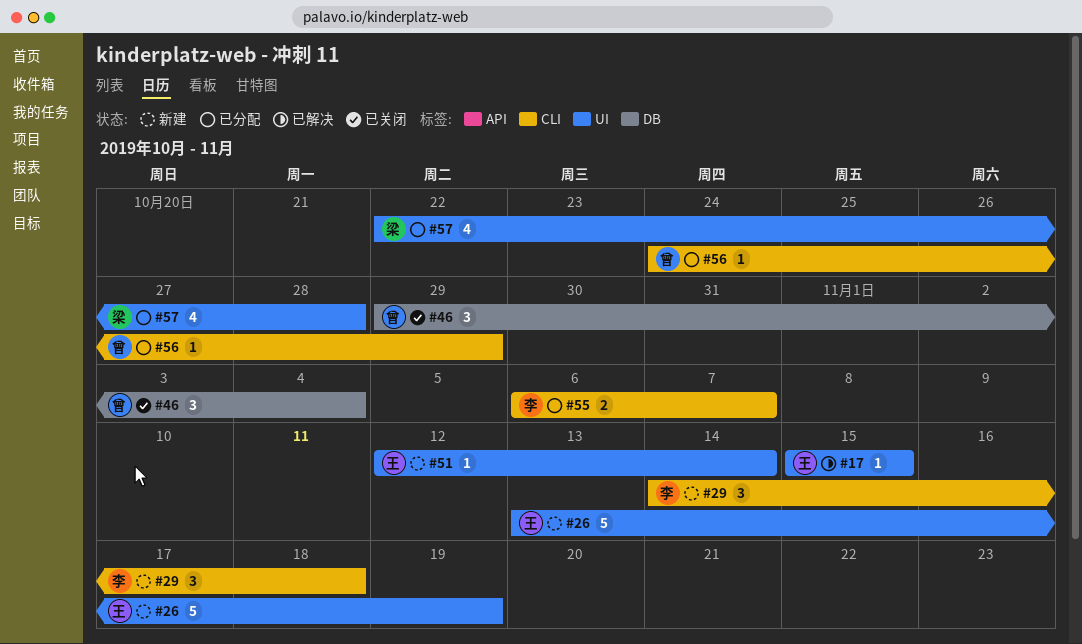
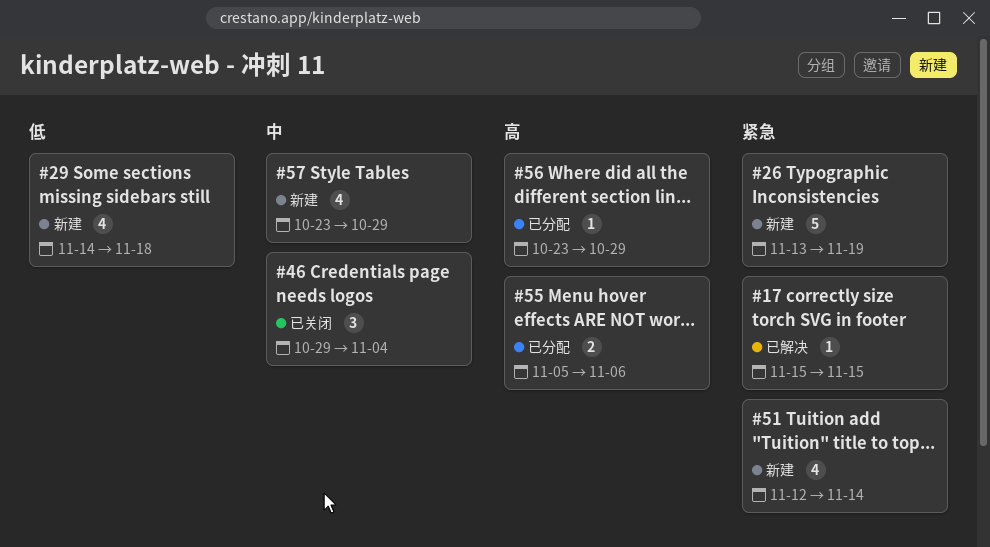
#29, estimate: 3 -> 4
#51, estimate: 1 -> 4
#55, start: Nov 6 -> Nov 5
#55, due: Nov 7 -> Nov 6
#56, start: Oct 24 -> Oct 23
#57, status: 已分配 -> 新建
#57, start: Oct 22 -> Oct 23
#57, due: Oct 28 -> Oct 29

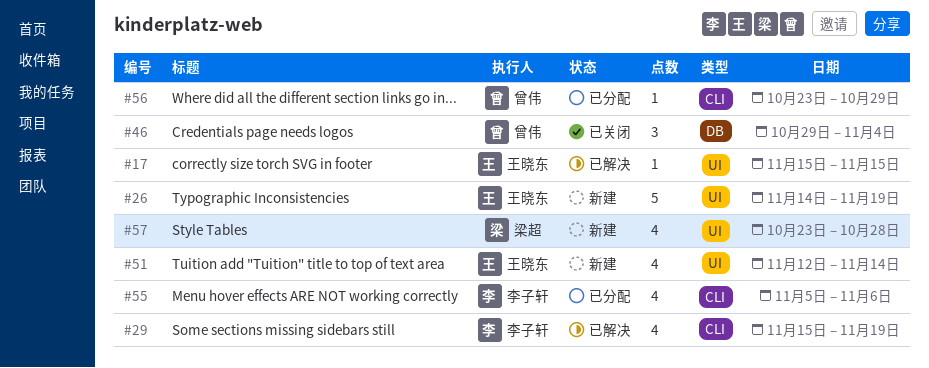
#26, start: Nov 13 -> Nov 14
#29, status: 新建 -> 已解决
#29, start: Nov 14 -> Nov 15
#29, due: Nov 18 -> Nov 19
#55, estimate: 2 -> 4
#57, due: Oct 29 -> Oct 28

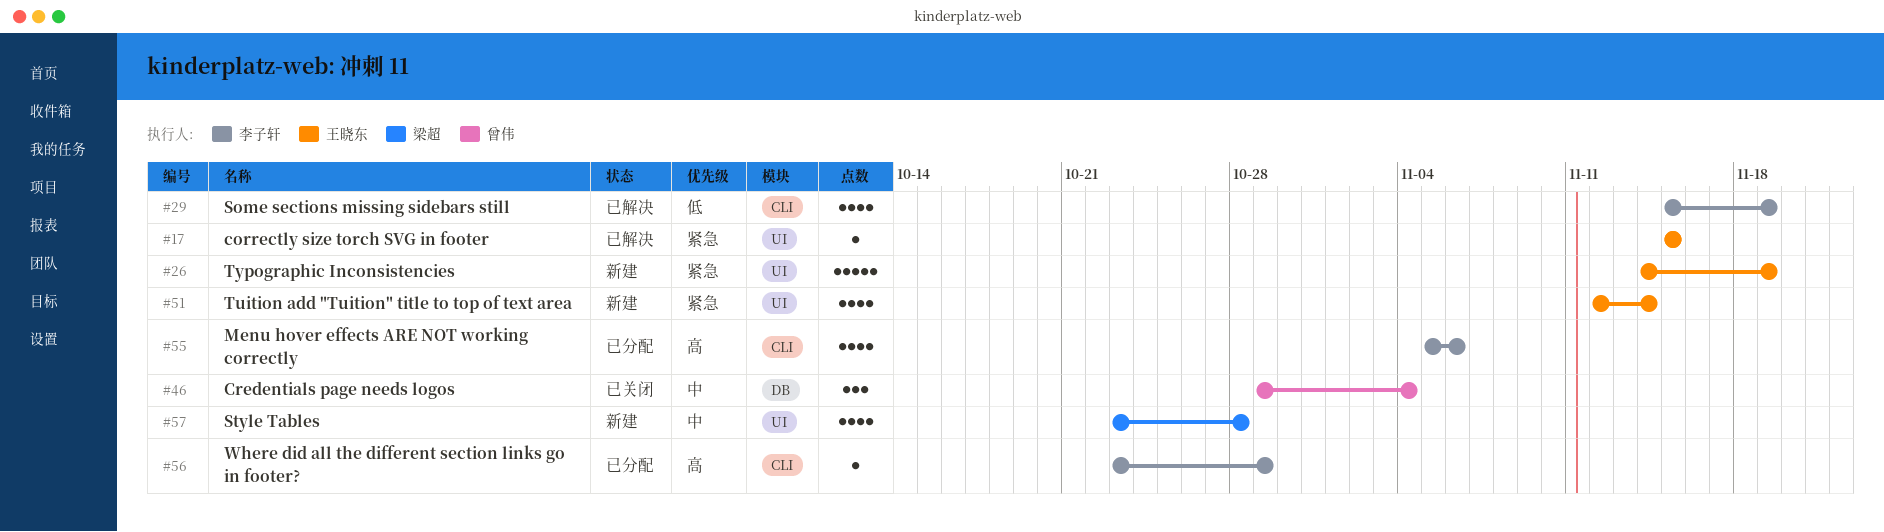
#56, owner: 曾伟 -> 李子轩

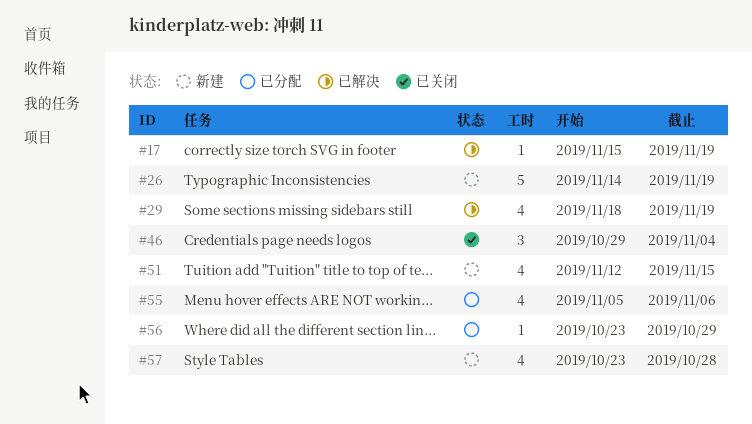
#17, due: Nov 15 -> Nov 19
#29, start: Nov 15 -> Nov 18
#51, due: Nov 14 -> Nov 15

